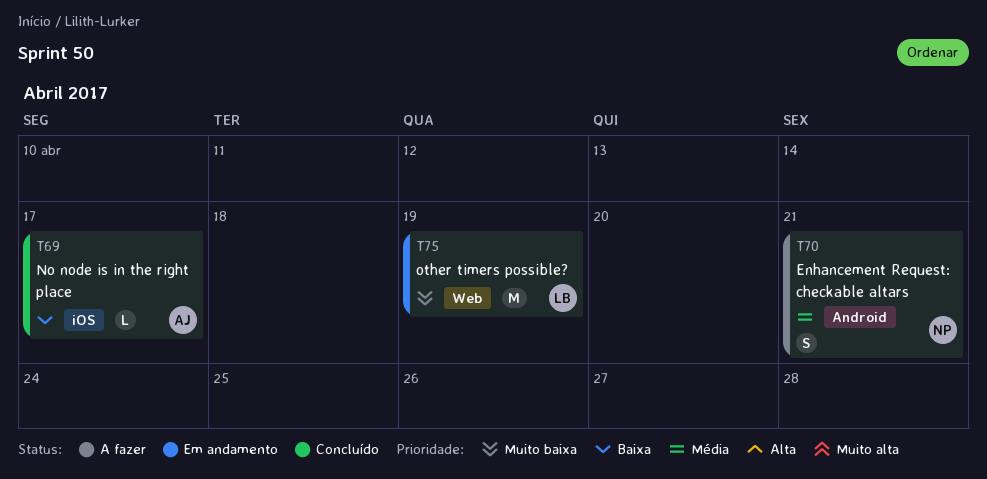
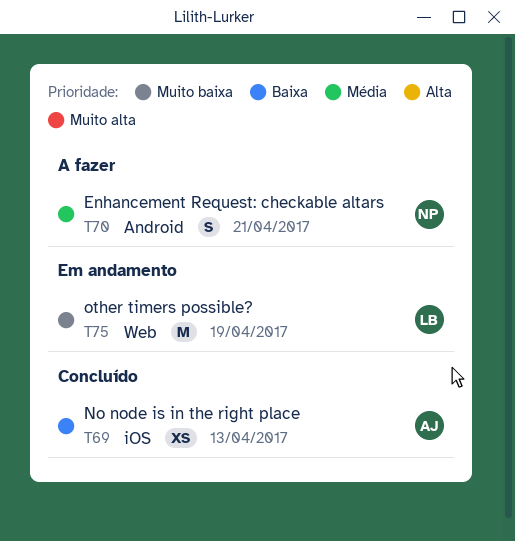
T69, estimate: L -> XS
T69, due: Apr 17 -> Apr 13

